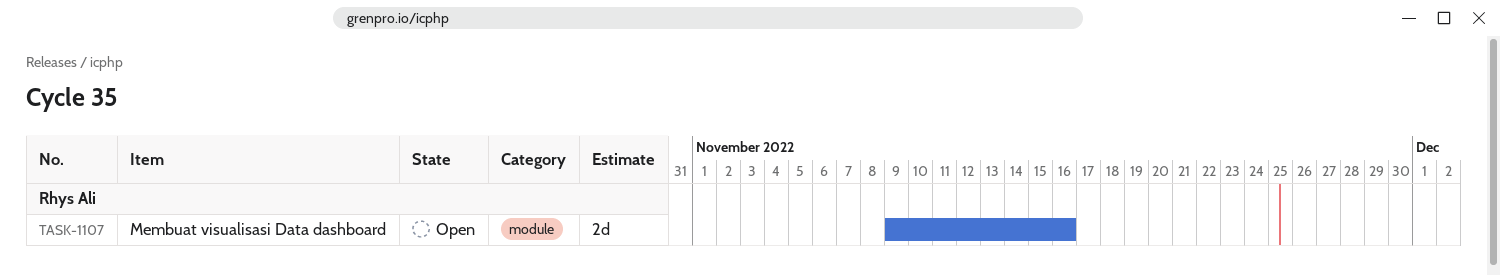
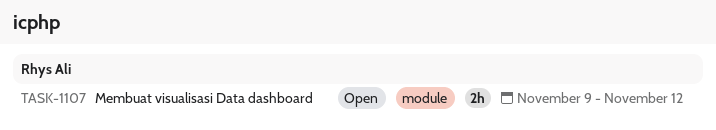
TASK-1107, estimate: 2d -> 2h
TASK-1107, due: Nov 16 -> Nov 12

